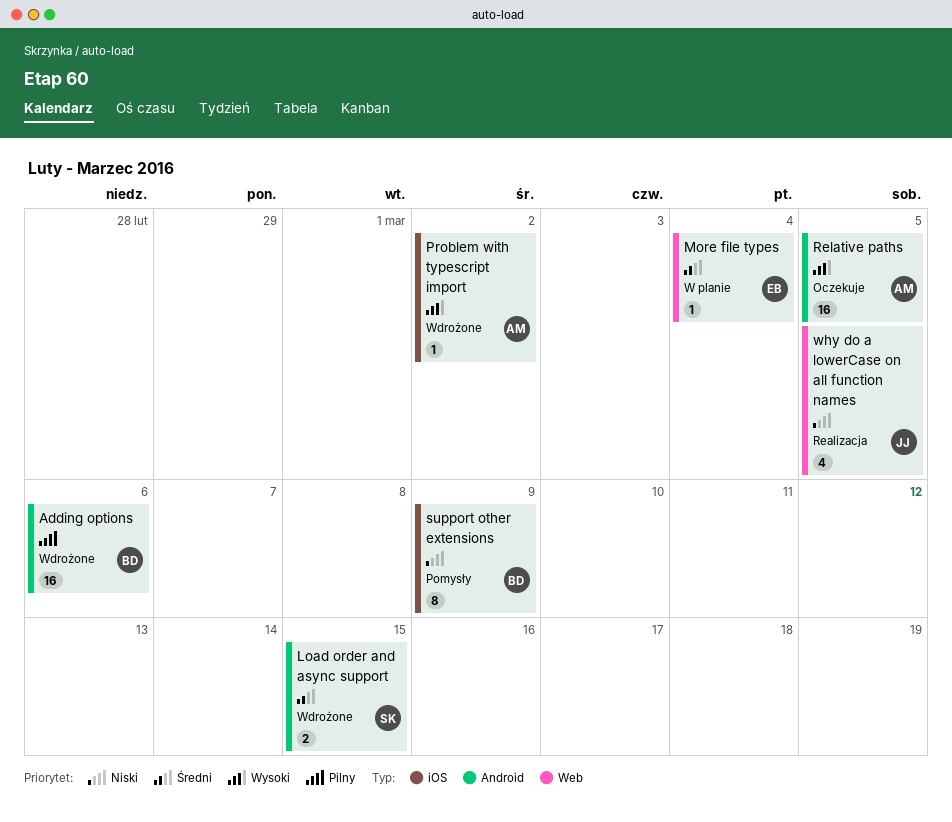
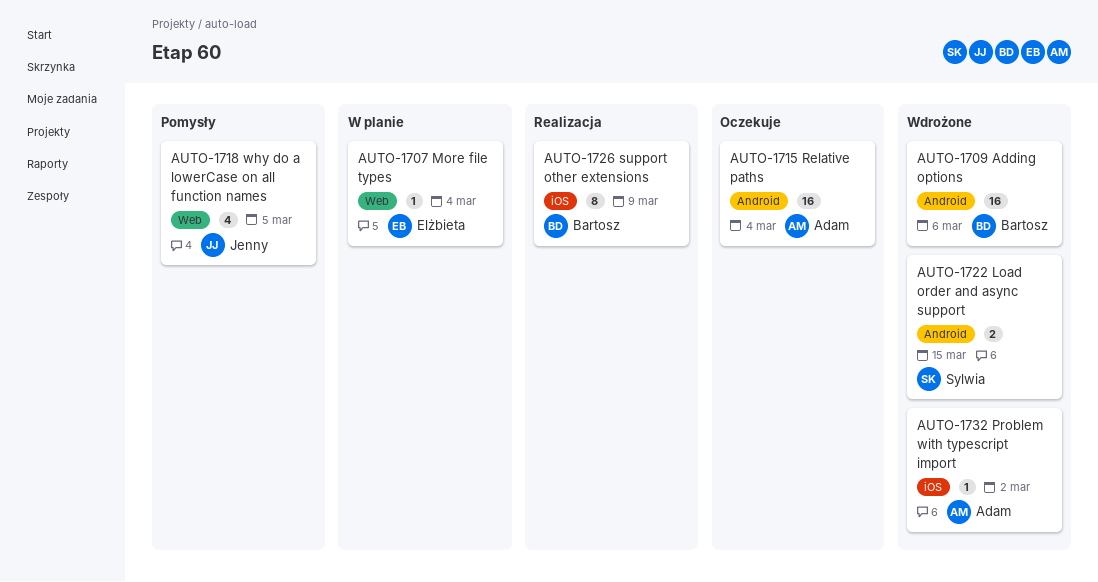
Relative paths, due: Mar 5 -> Mar 4
support other extensions, status: Pomysły -> Realizacja
why do a lowerCase on all function names, status: Realizacja -> Pomysły

